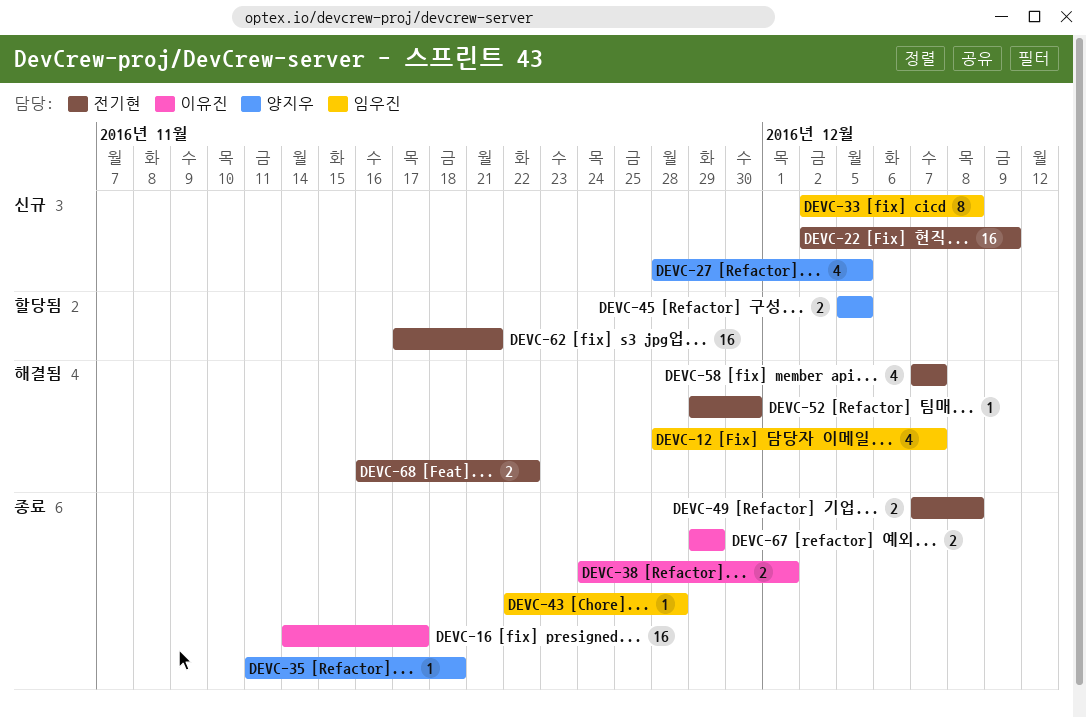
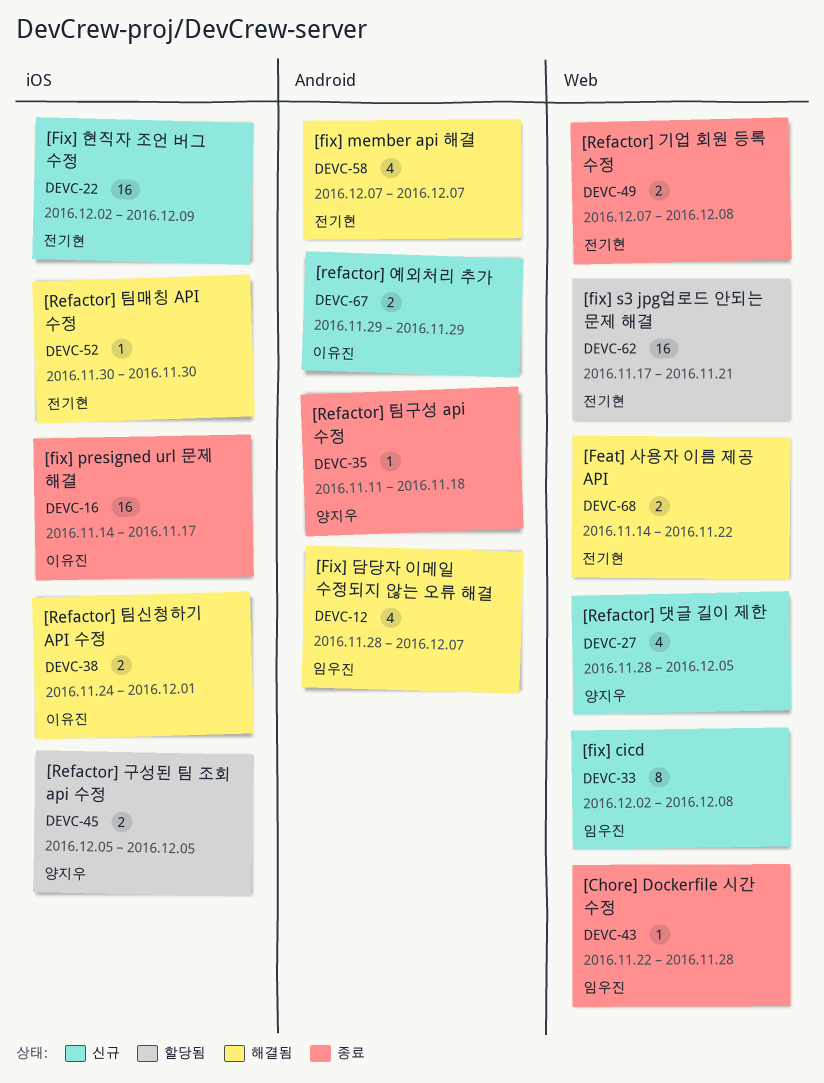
DEVC-38, status: 종료 -> 해결됨
DEVC-52, start: Nov 29 -> Nov 30
DEVC-67, status: 종료 -> 신규
DEVC-68, start: Nov 16 -> Nov 14

